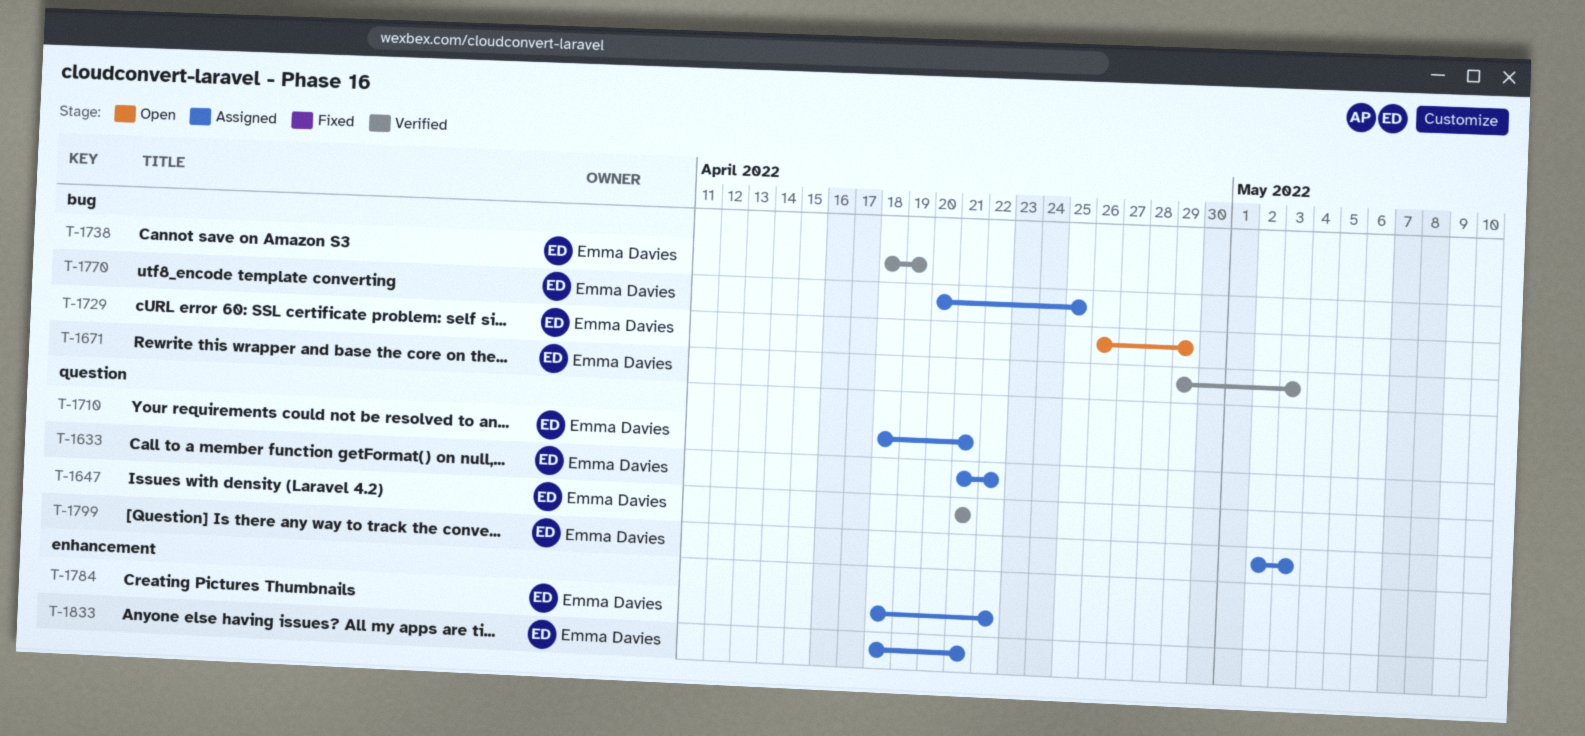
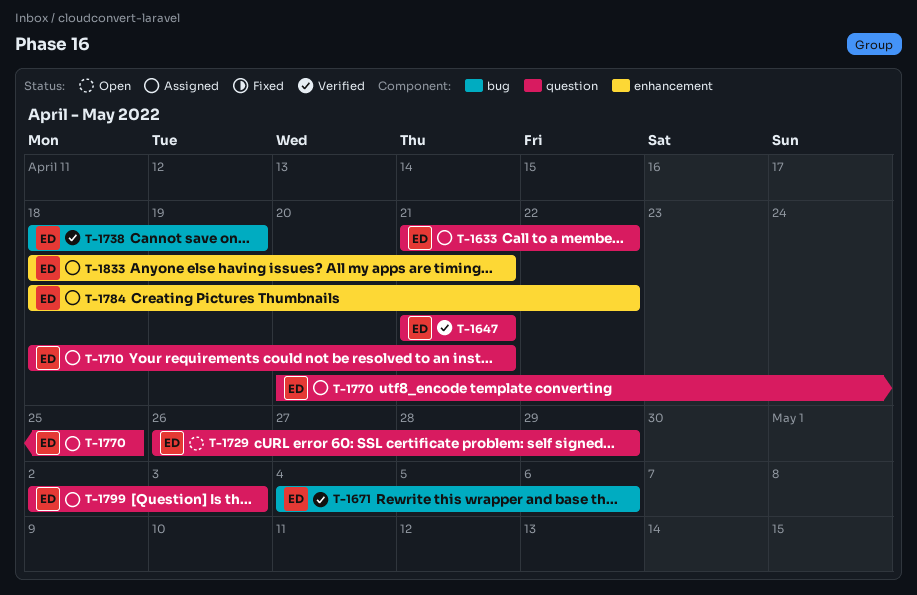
T-1671, start: Apr 29 -> May 4
T-1671, due: May 3 -> May 6
T-1729, label: bug -> question
T-1770, label: bug -> question

